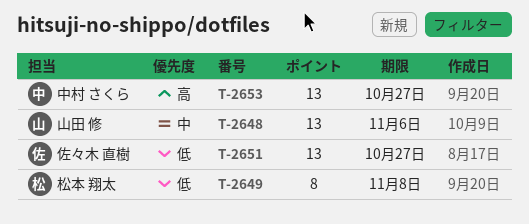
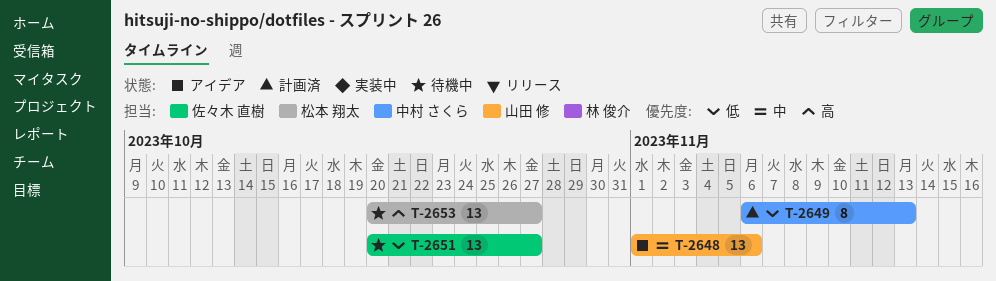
T-2649, owner: 松本 翔太 -> 中村 さくら
T-2649, due: Nov 8 -> Nov 13
T-2653, owner: 中村 さくら -> 松本 翔太

